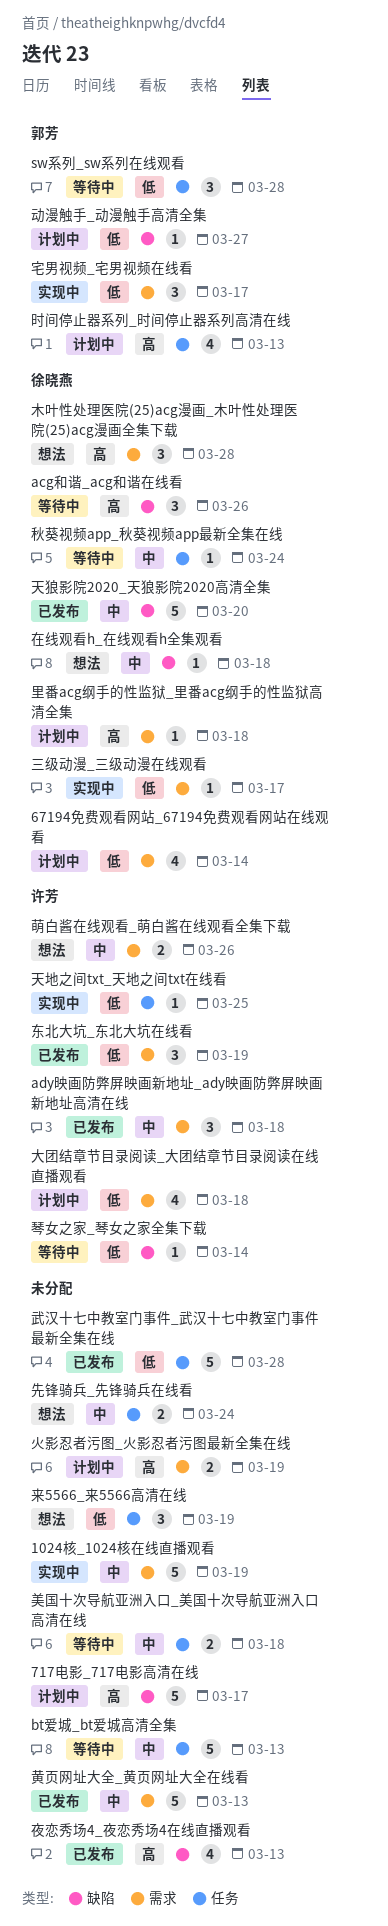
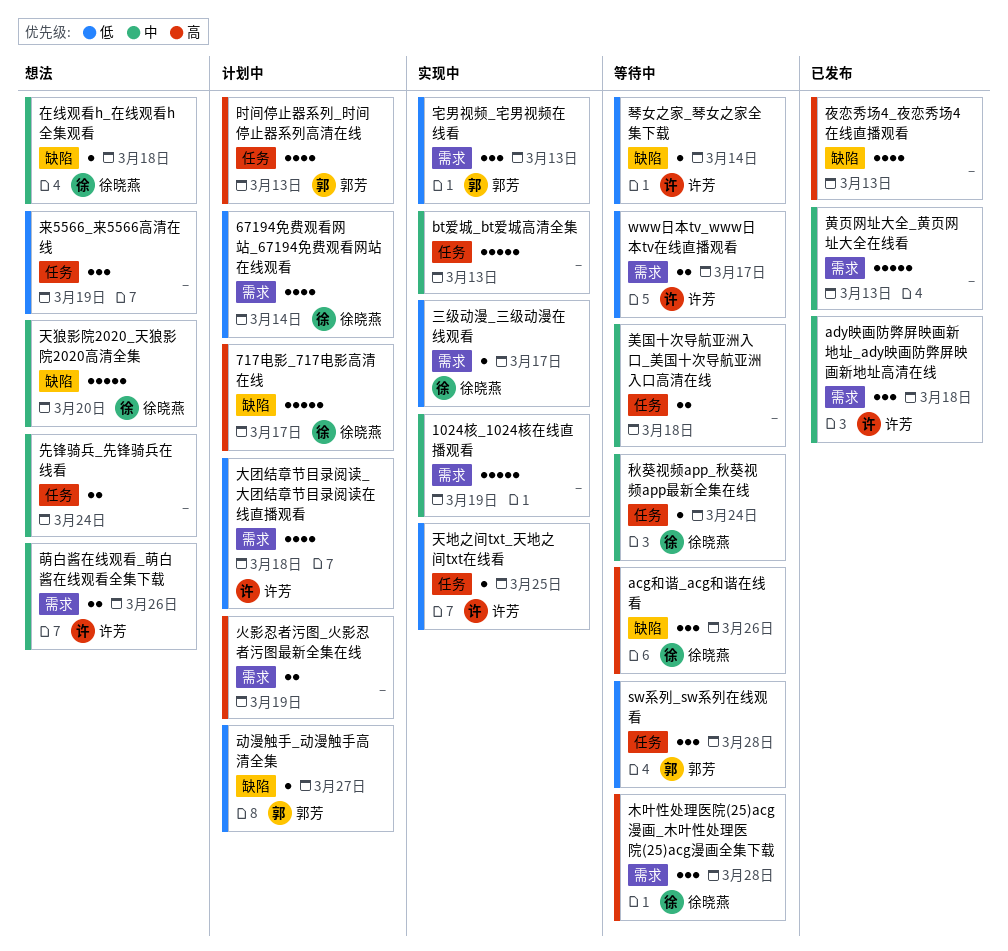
717电影_717电影高清在线, owner: none -> 徐晓燕
bt爱城_bt爱城高清全集, status: 等待中 -> 实现中
www日本tv_www日本tv在线直播观看: none -> present
东北大坑_东北大坑在线看: present -> none
天狼影院2020_天狼影院2020高清全集, status: 已发布 -> 想法
宅男视频_宅男视频在线看, due: Mar 17 -> Mar 13
木叶性处理医院(25)acg漫画_木叶性处理医院(25)acg漫画全集下载, status: 想法 -> 等待中
武汉十七中教室门事件_武汉十七中教室门事件最新全集在线: present -> none
里番acg纲手的性监狱_里番acg纲手的性监狱高清全集: present -> none

